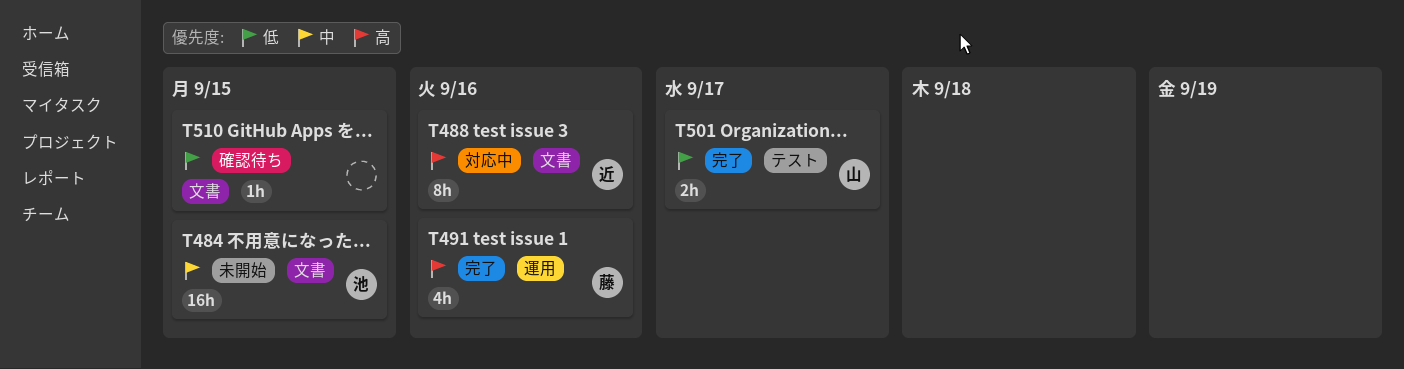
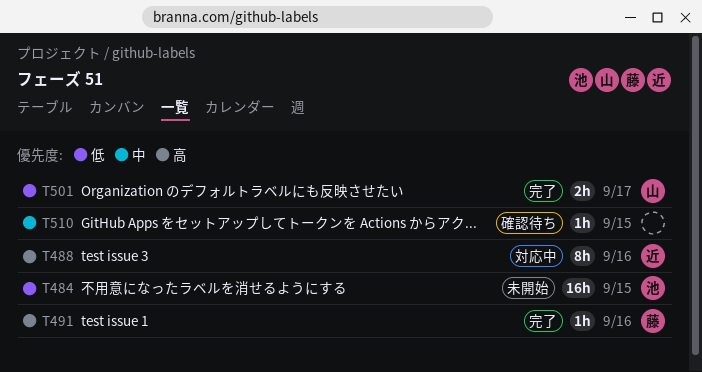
T484, priority: 中 -> 低
T491, estimate: 4h -> 1h
T510, priority: 低 -> 中

